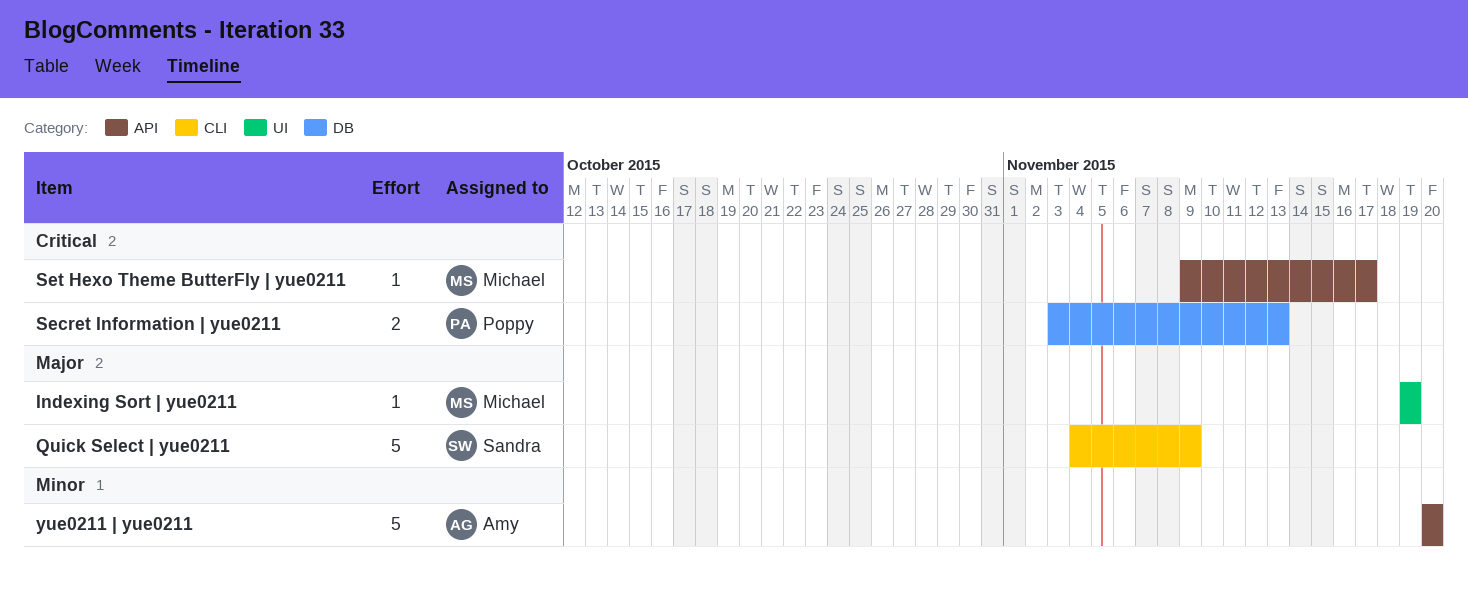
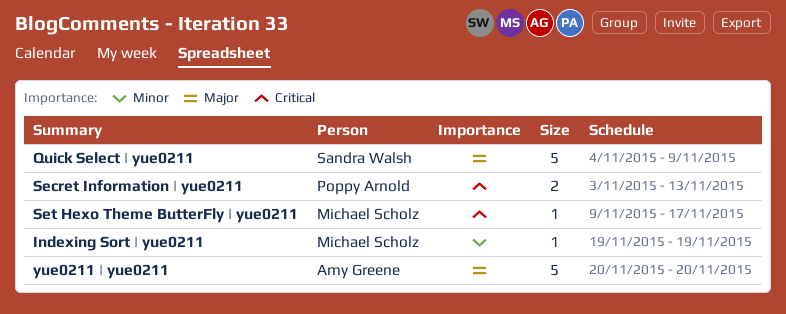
Indexing Sort | yue0211, priority: Major -> Minor
yue0211 | yue0211, priority: Minor -> Major

